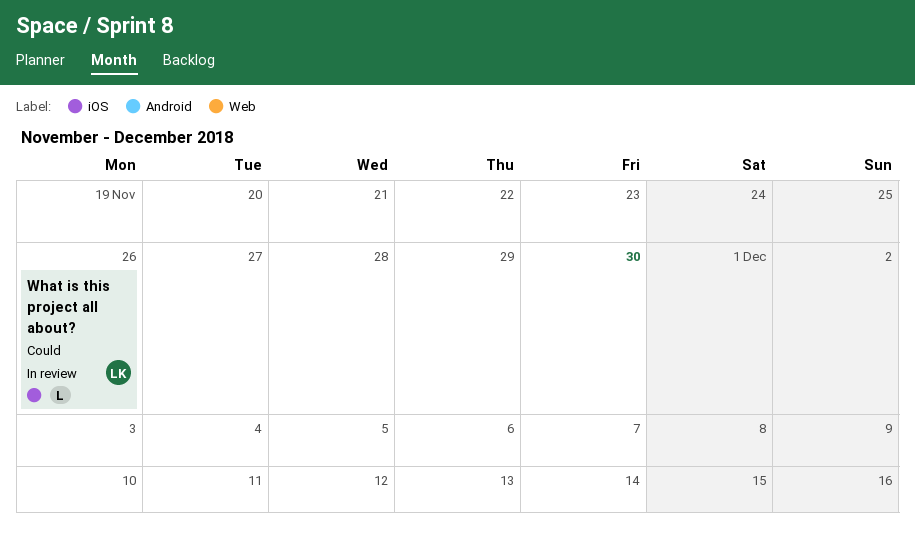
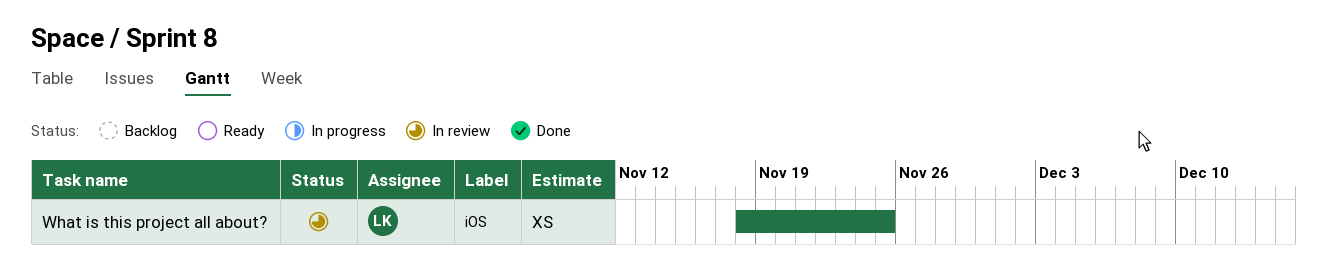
What is this project all about?, estimate: L -> XS
What is this project all about?, due: Nov 26 -> Nov 25

